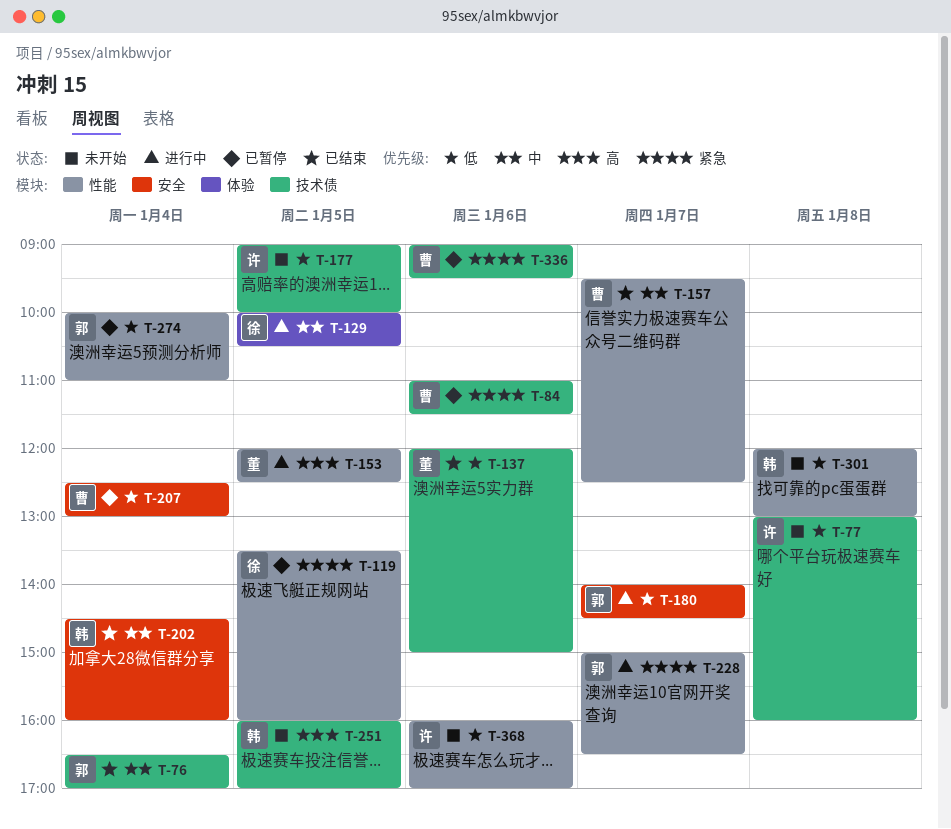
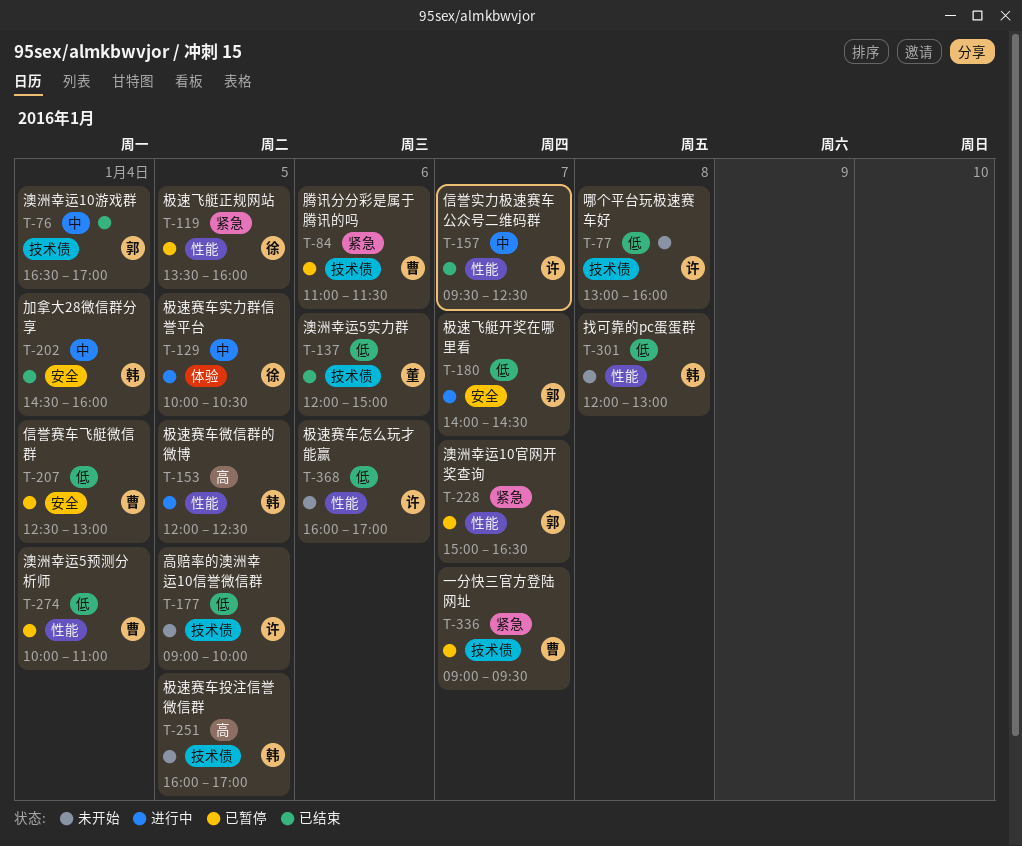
T-153, owner: 董 -> 韩
T-157, owner: 曹 -> 许
T-228, status: 进行中 -> 已暂停
T-274, owner: 郭 -> 曹
T-336, day: Jan 6 -> Jan 7

